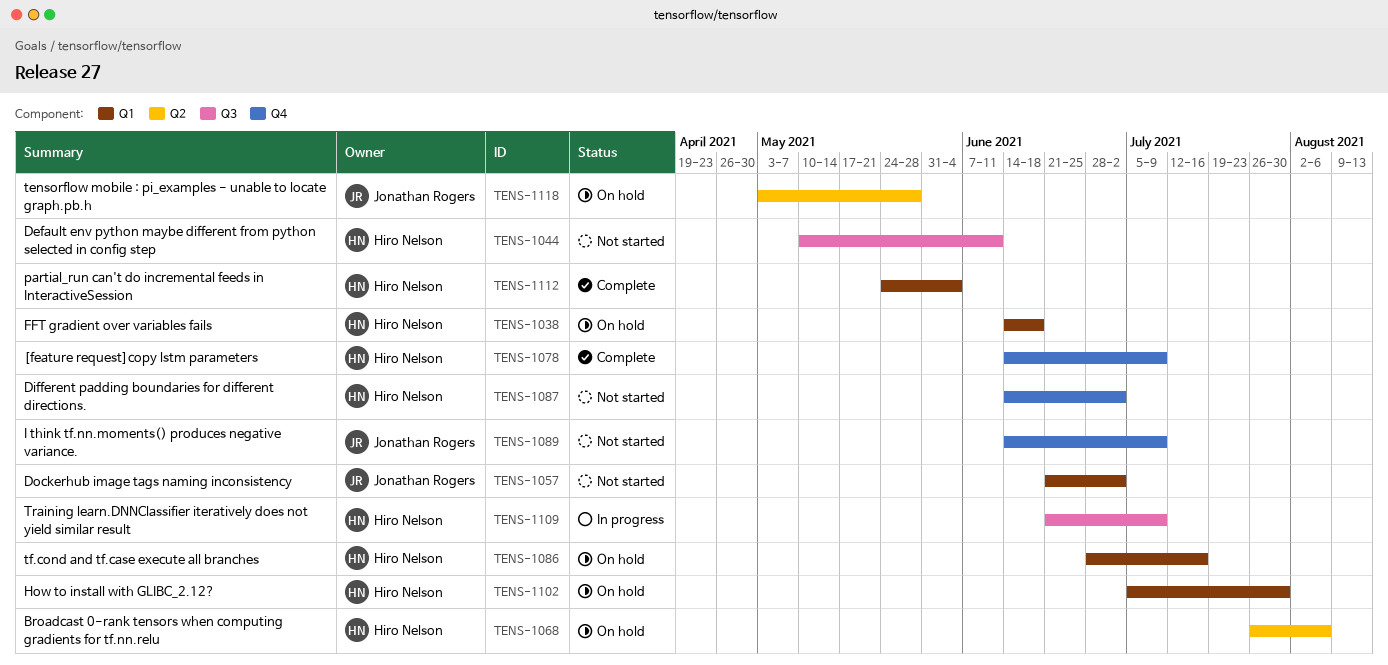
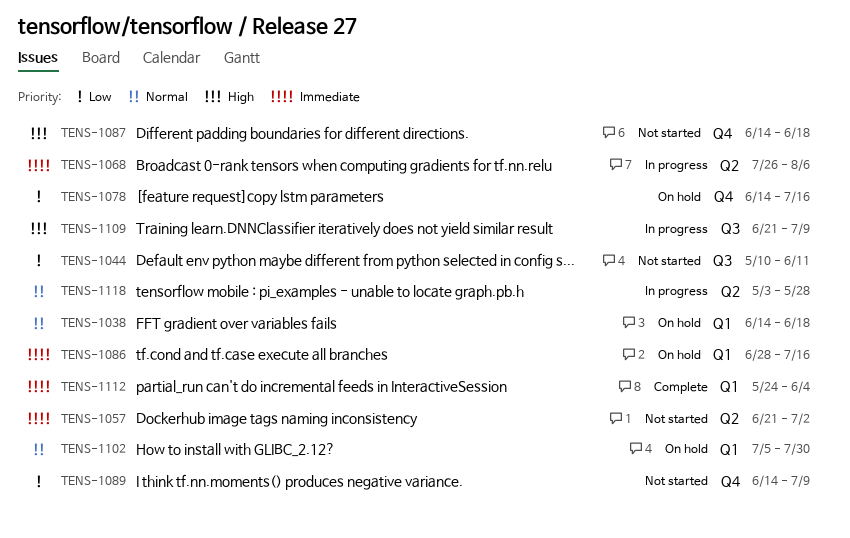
TENS-1057, label: Q1 -> Q2
TENS-1068, status: On hold -> In progress
TENS-1078, status: Complete -> On hold
TENS-1078, due: Jul 9 -> Jul 16
TENS-1087, due: Jul 2 -> Jun 18
TENS-1118, status: On hold -> In progress

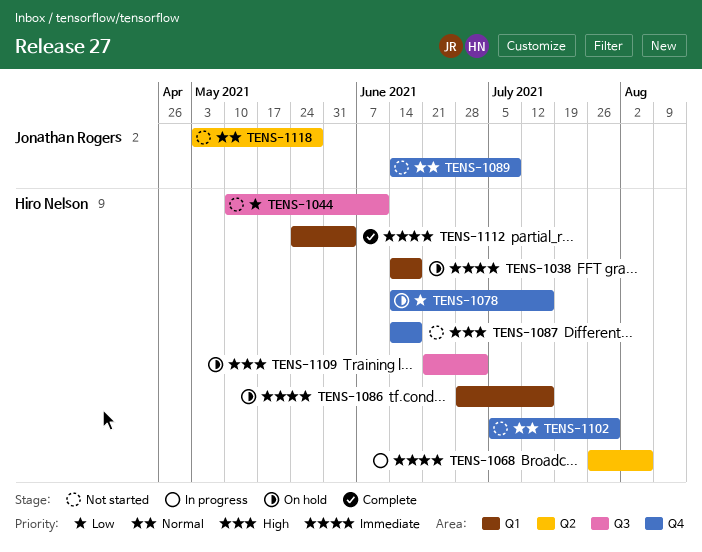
TENS-1038, priority: Normal -> Immediate
TENS-1057: present -> none
TENS-1089, priority: Low -> Normal
TENS-1102, status: On hold -> Not started
TENS-1102, label: Q1 -> Q4
TENS-1109, status: In progress -> On hold
TENS-1109, due: Jul 9 -> Jul 2
TENS-1118, status: In progress -> Not started

